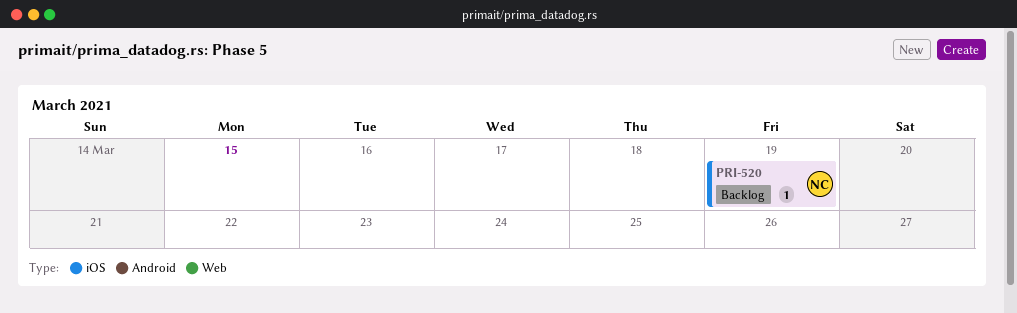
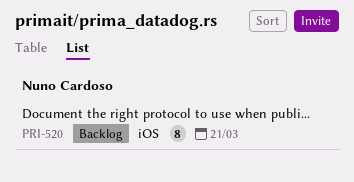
PRI-520, estimate: 1 -> 8
PRI-520, due: Mar 19 -> Mar 21

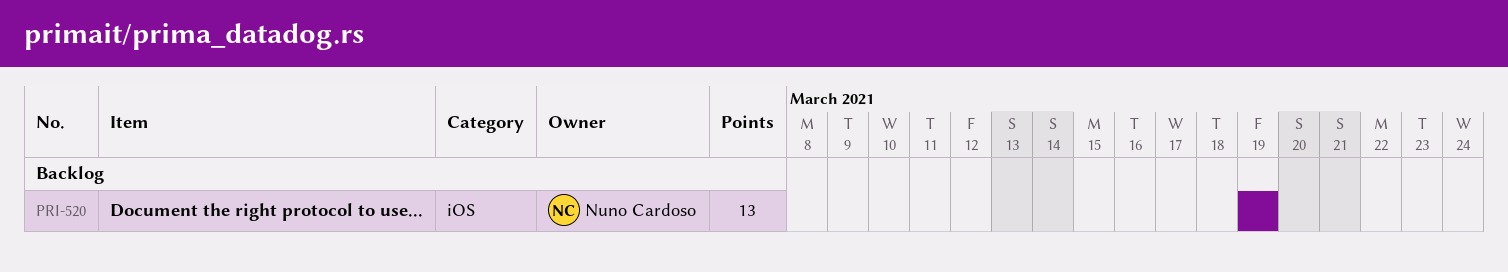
PRI-520, estimate: 8 -> 13
PRI-520, due: Mar 21 -> Mar 19

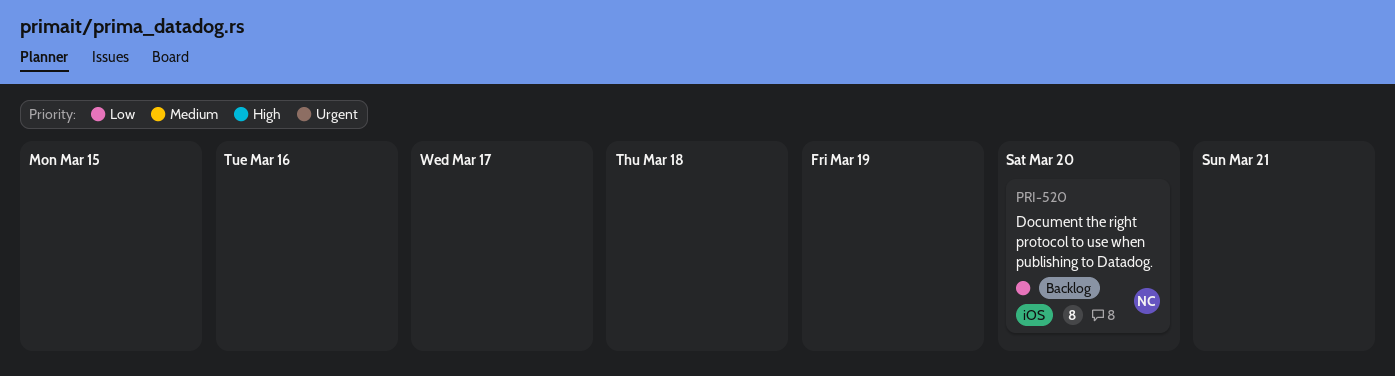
PRI-520, estimate: 13 -> 8
PRI-520, due: Mar 19 -> Mar 20

